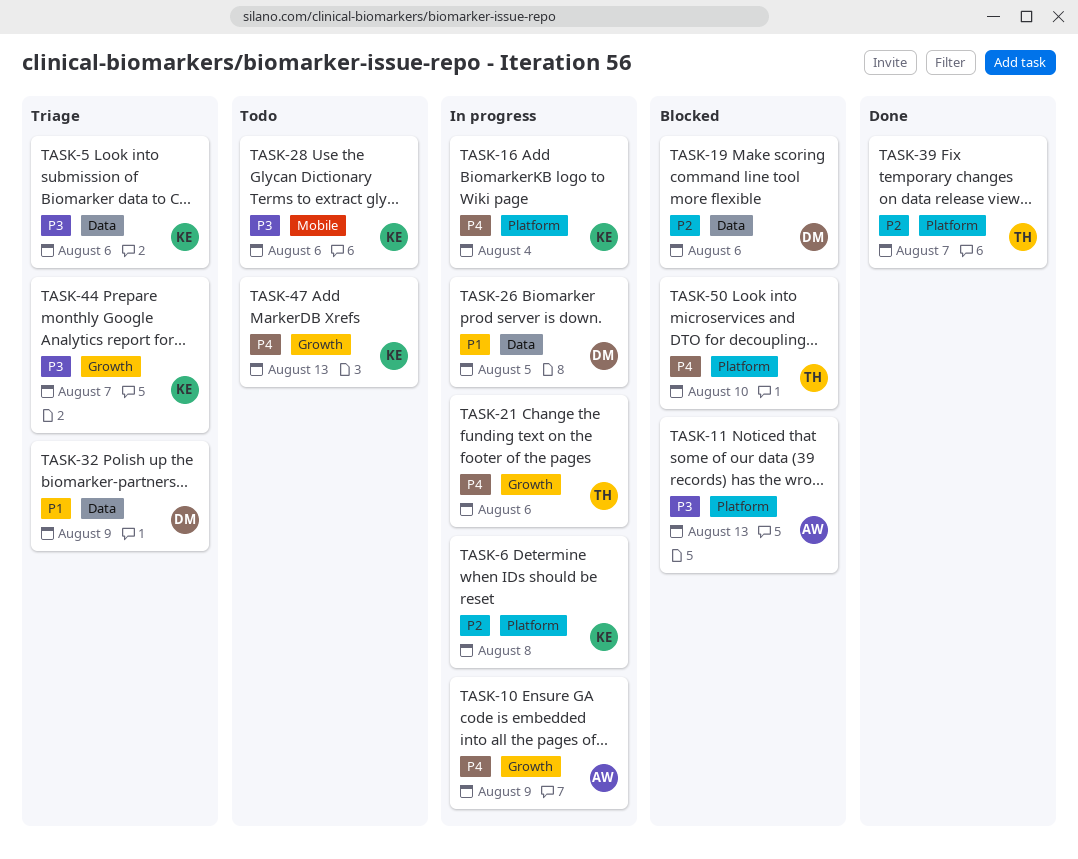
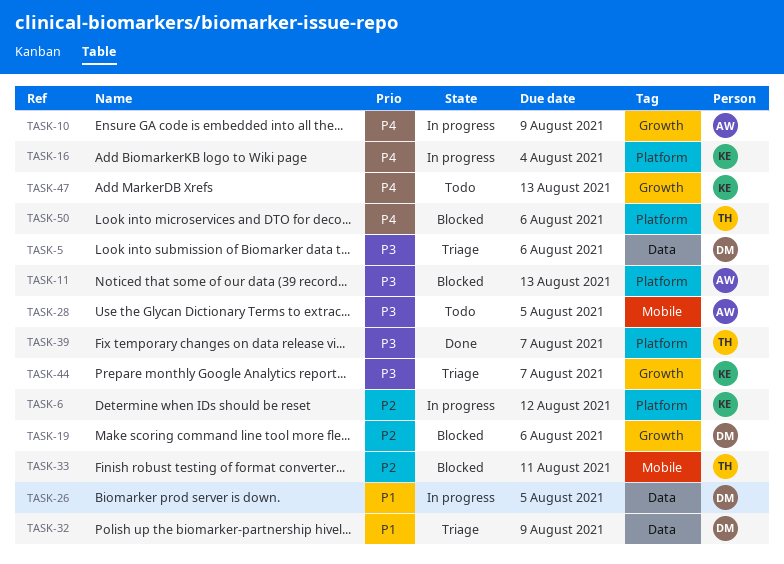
TASK-5, owner: KE -> DM
TASK-6, due: Aug 8 -> Aug 12
TASK-19, label: Data -> Growth
TASK-21: present -> none
TASK-28, owner: KE -> AW
TASK-28, due: Aug 6 -> Aug 5
TASK-33: none -> present
TASK-39, priority: P2 -> P3
TASK-50, due: Aug 10 -> Aug 6

